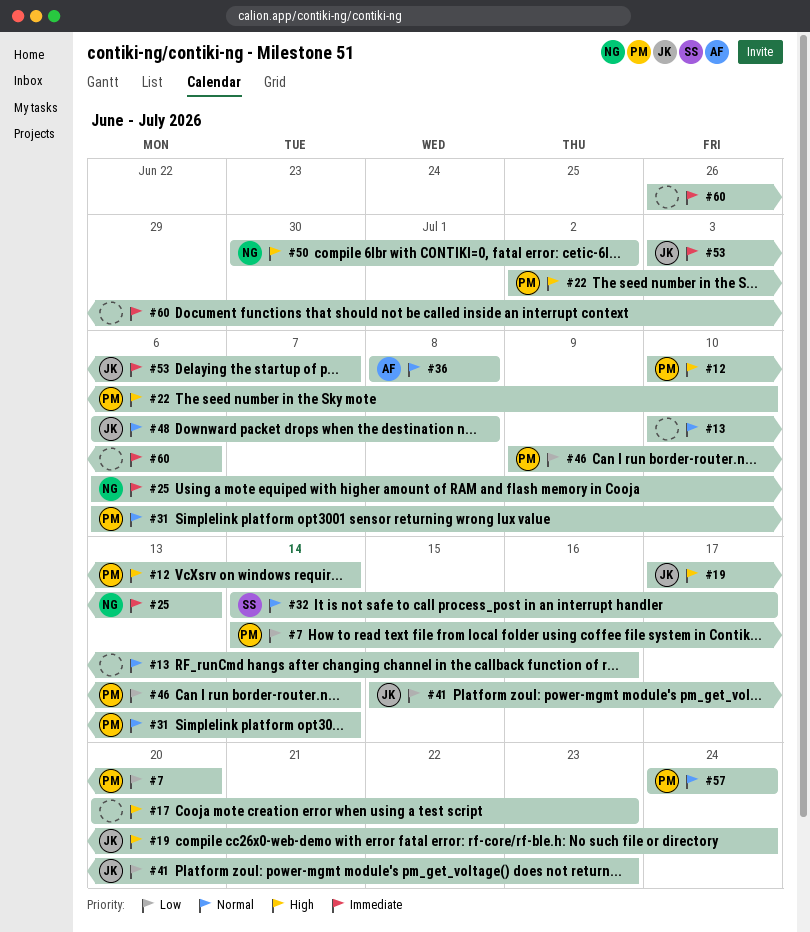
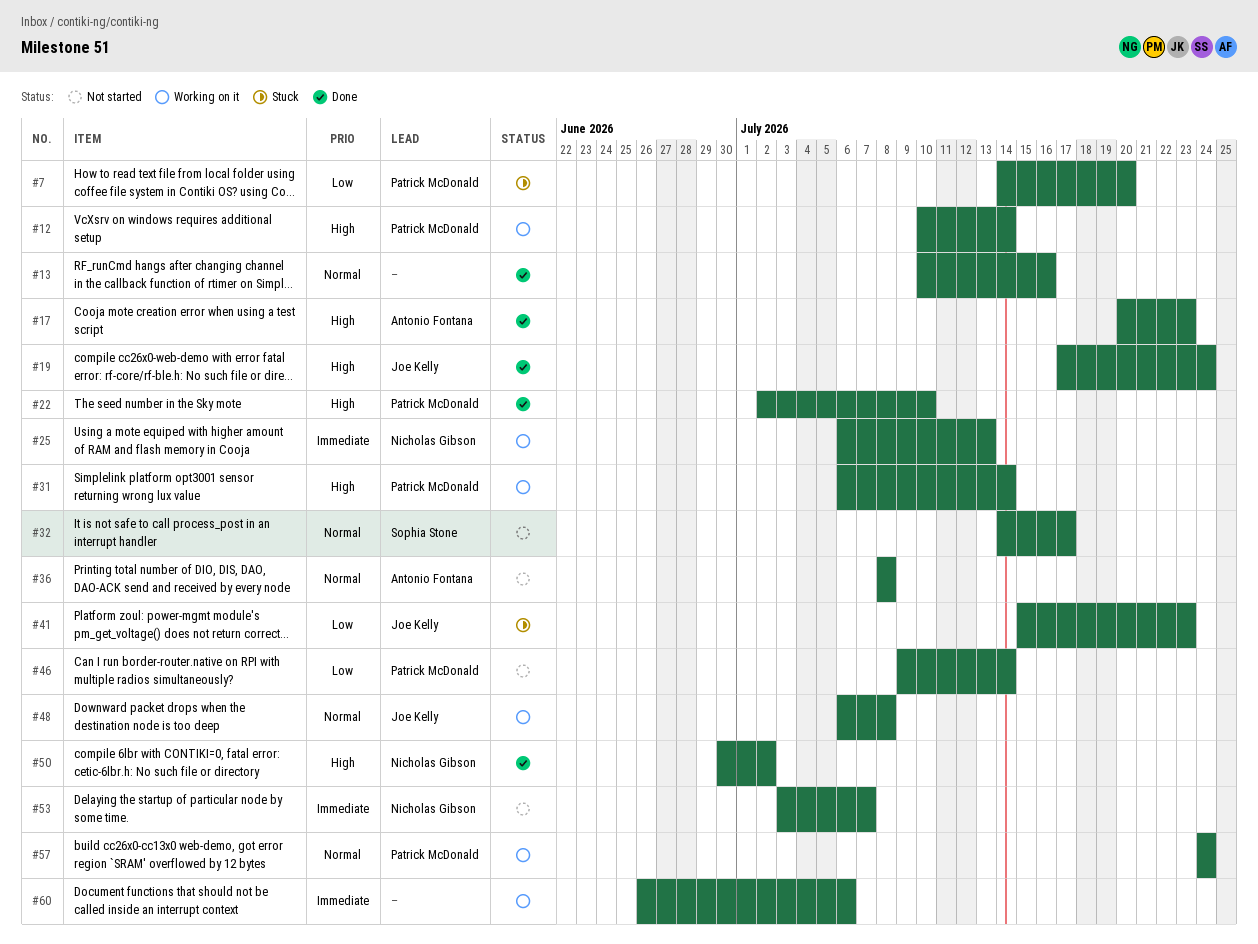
#17, owner: none -> Antonio Fontana
#31, priority: Normal -> High
#53, owner: Joe Kelly -> Nicholas Gibson

